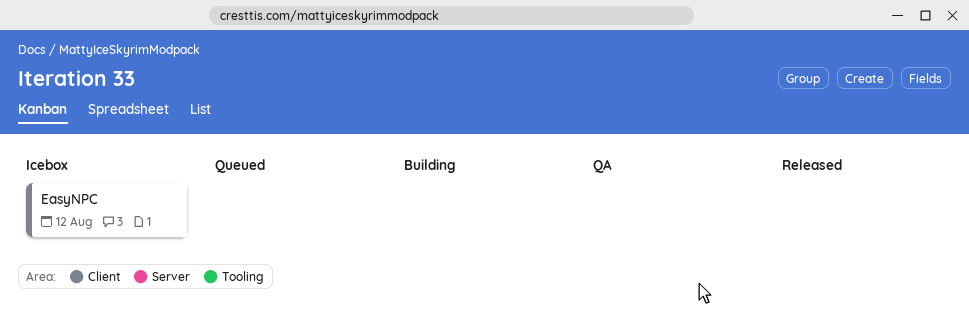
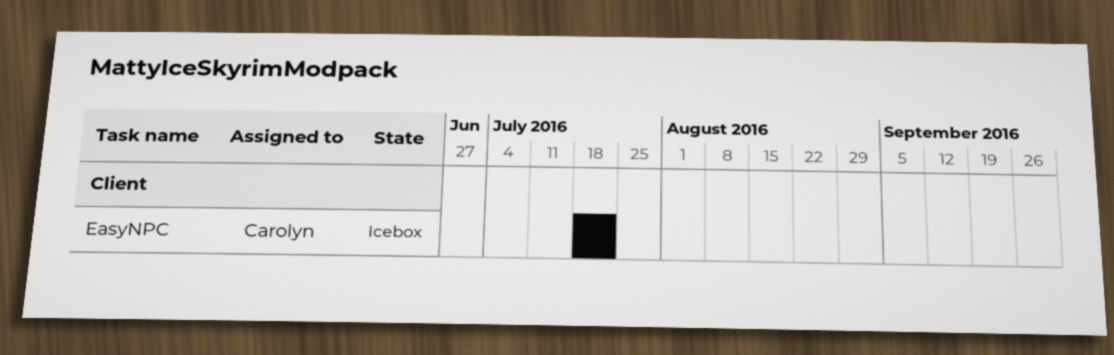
EasyNPC, due: Aug 12 -> Jul 22

